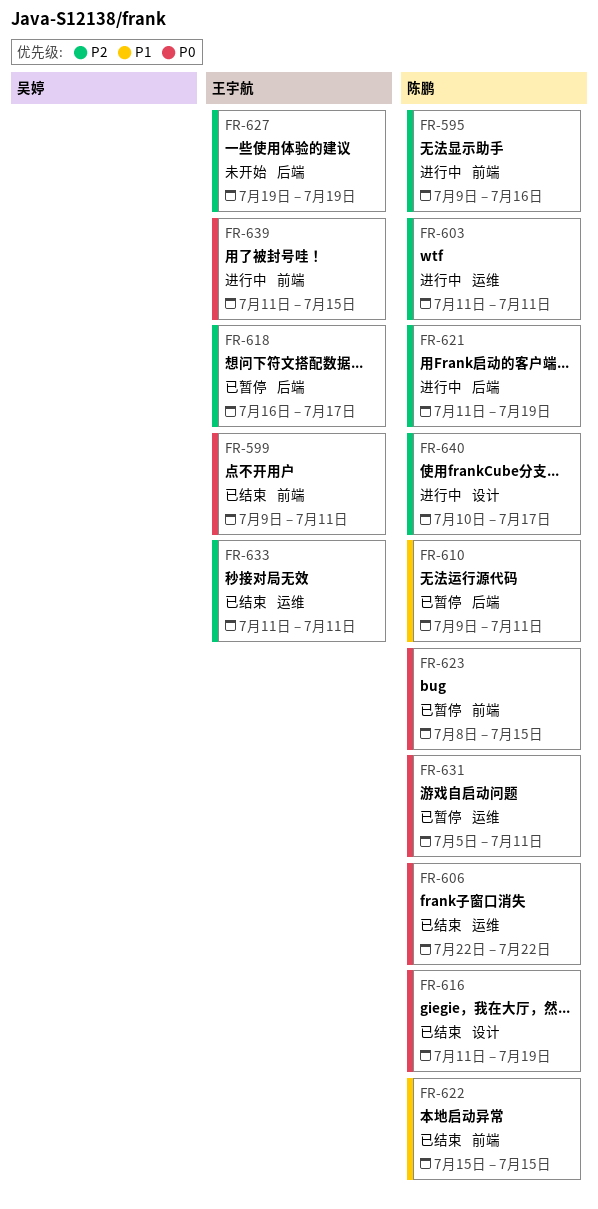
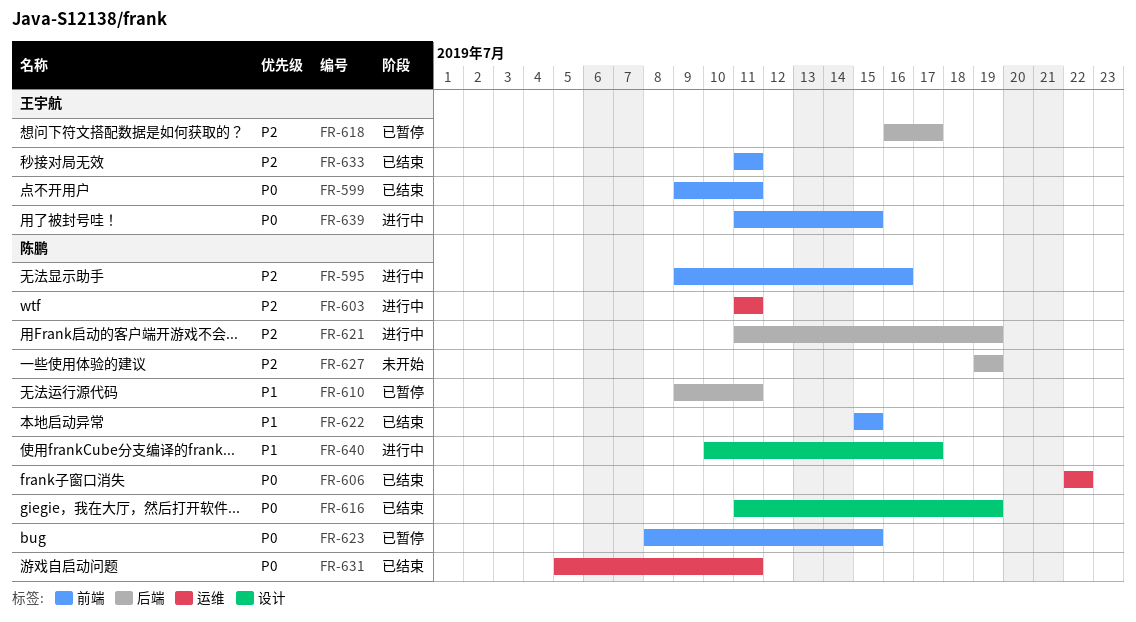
FR-627, owner: 王宇航 -> 陈鹏
FR-631, status: 已暂停 -> 已结束
FR-633, label: 运维 -> 前端
FR-640, priority: P2 -> P1

